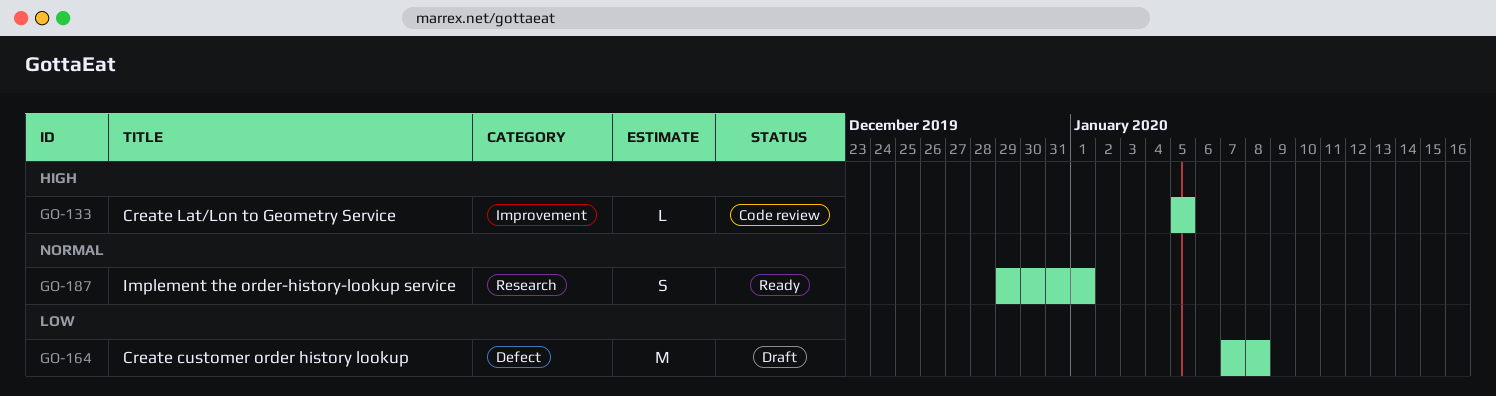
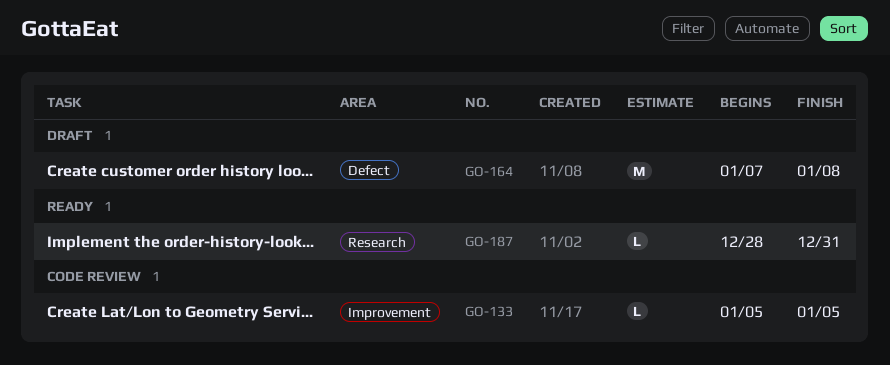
GO-187, estimate: S -> L
GO-187, start: Dec 29 -> Dec 28
GO-187, due: Jan 1 -> Dec 31

